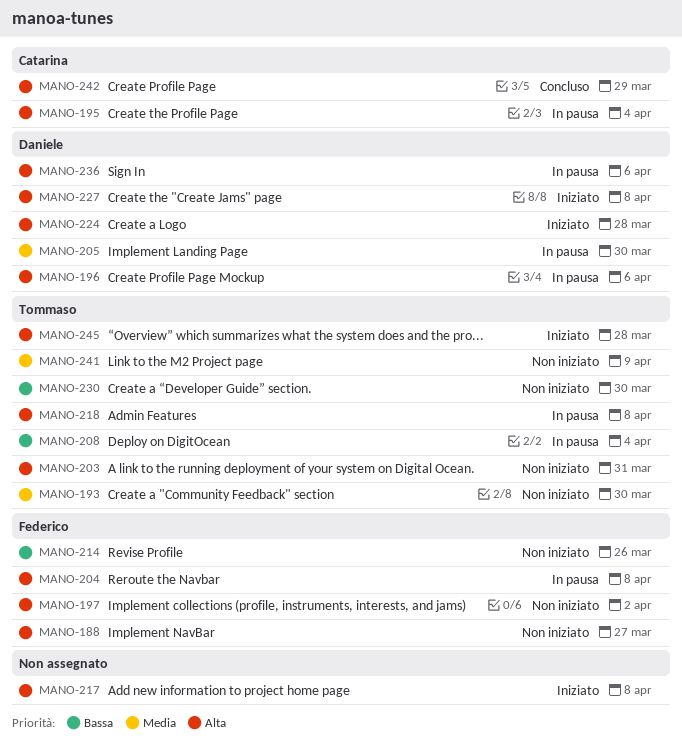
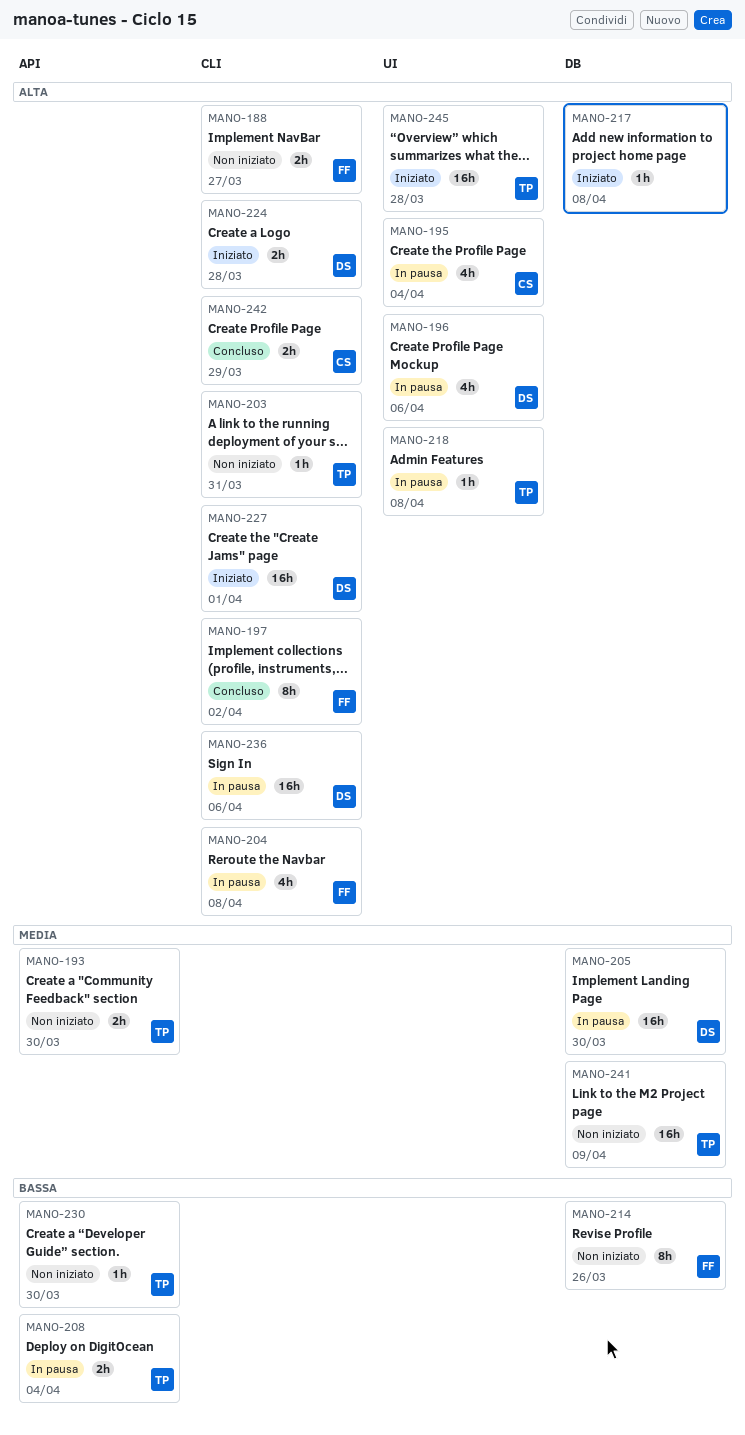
MANO-197, status: Non iniziato -> Concluso
MANO-227, due: Apr 8 -> Apr 1

